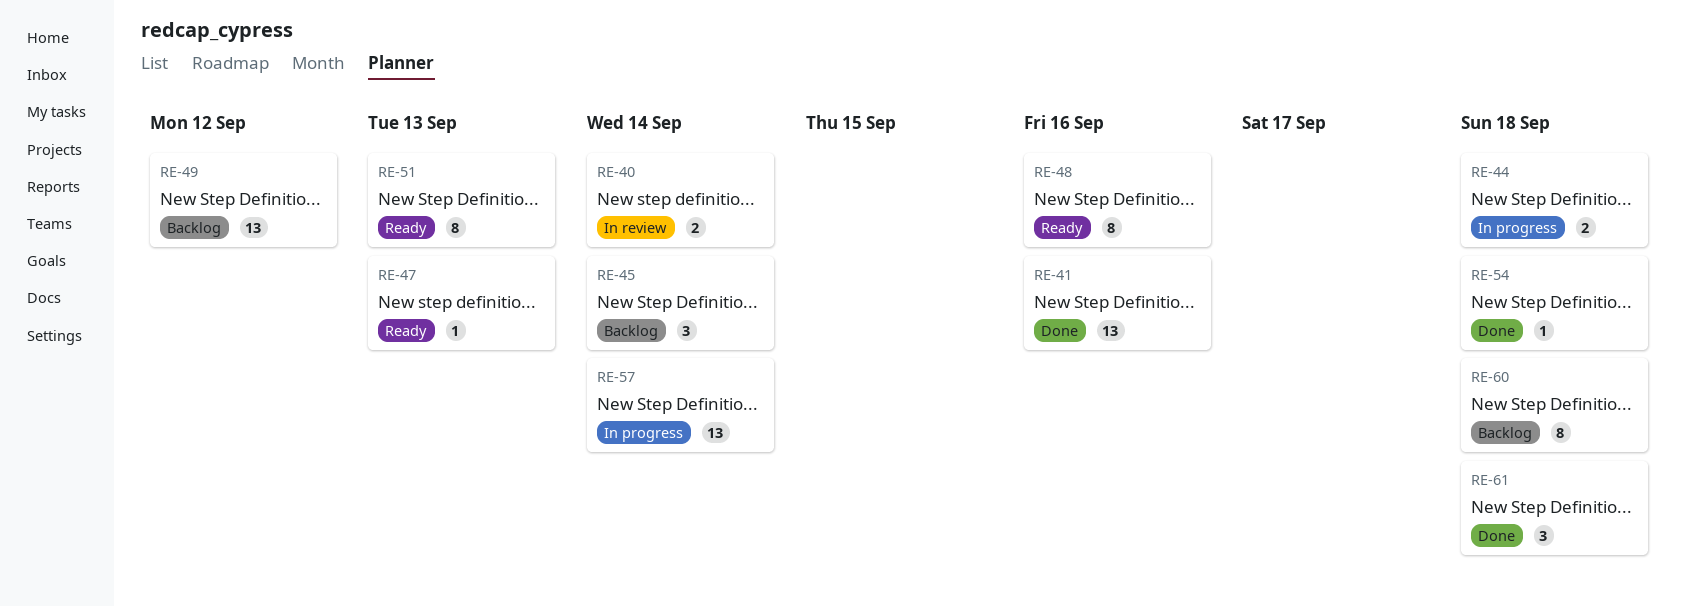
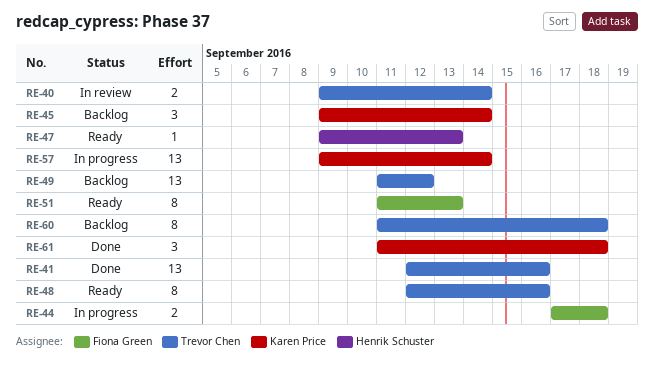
RE-54: present -> none

